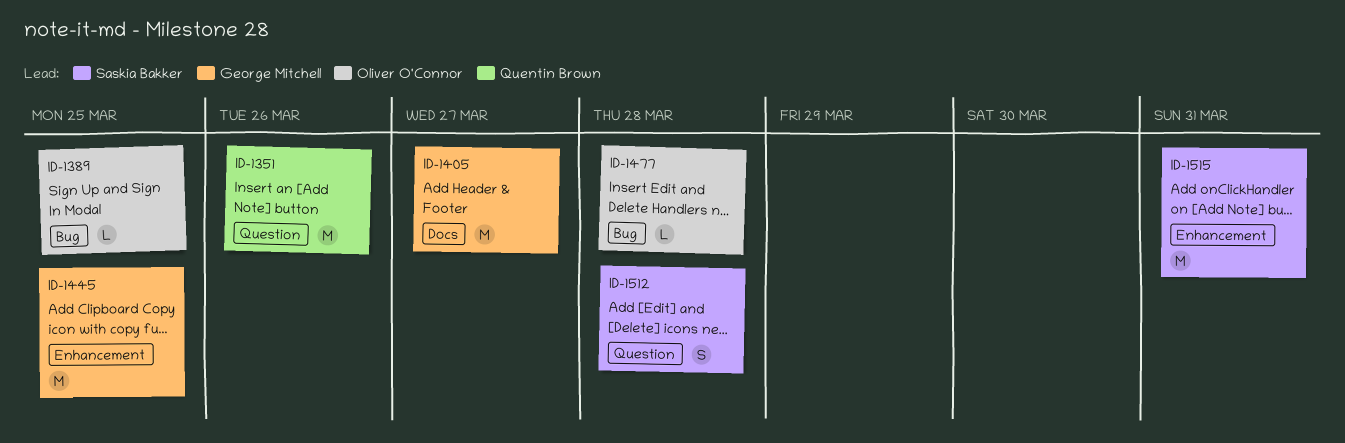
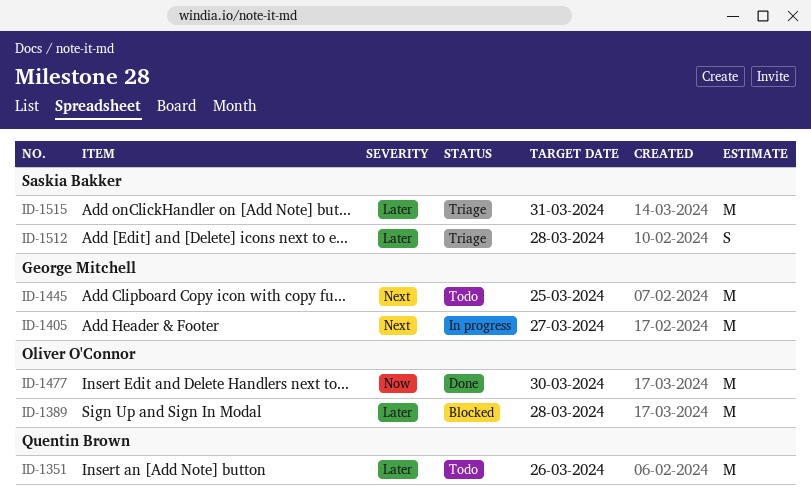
ID-1389, estimate: L -> M
ID-1389, due: Mar 25 -> Mar 28
ID-1477, estimate: L -> M
ID-1477, due: Mar 28 -> Mar 30

